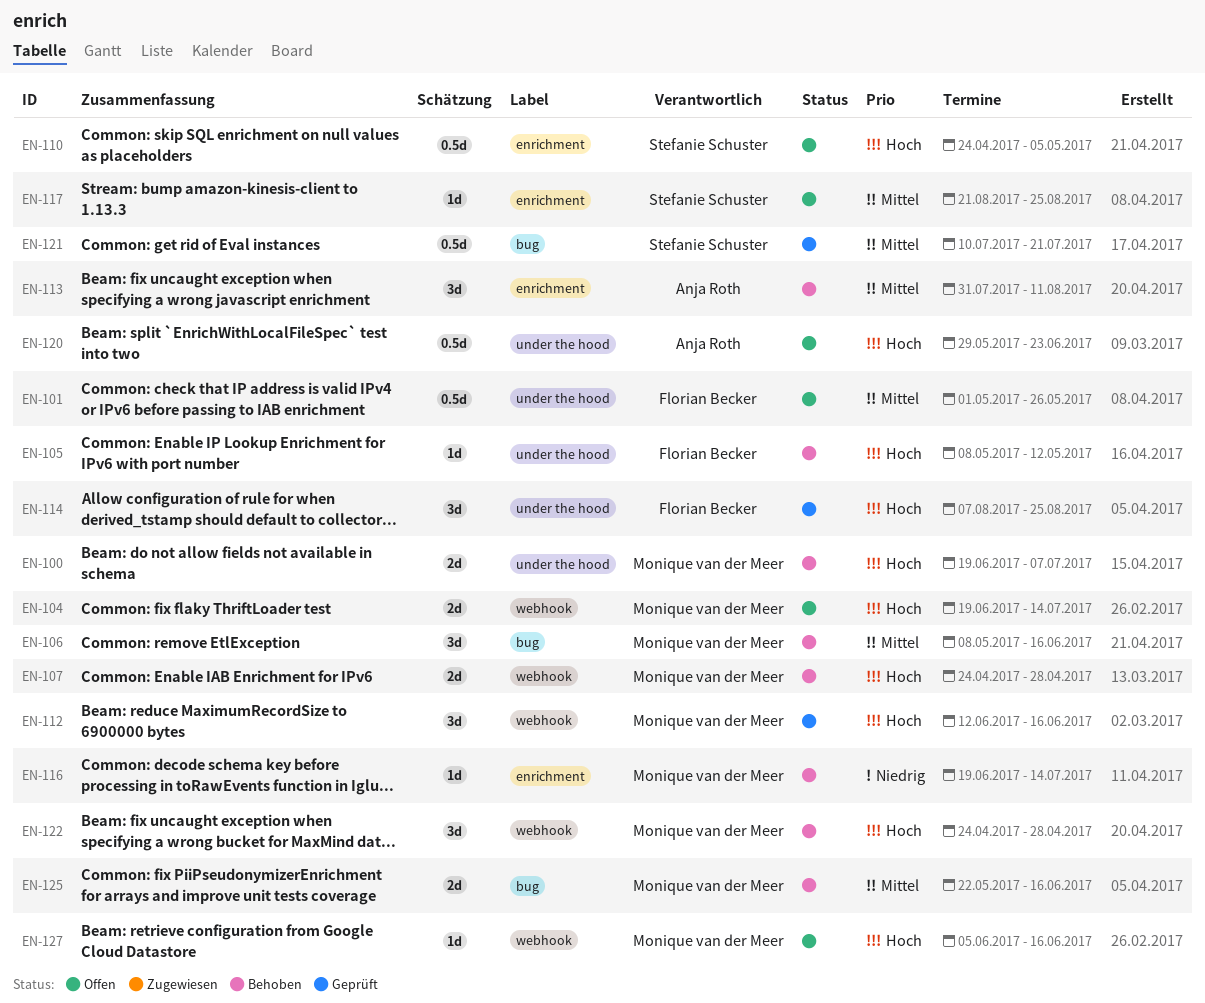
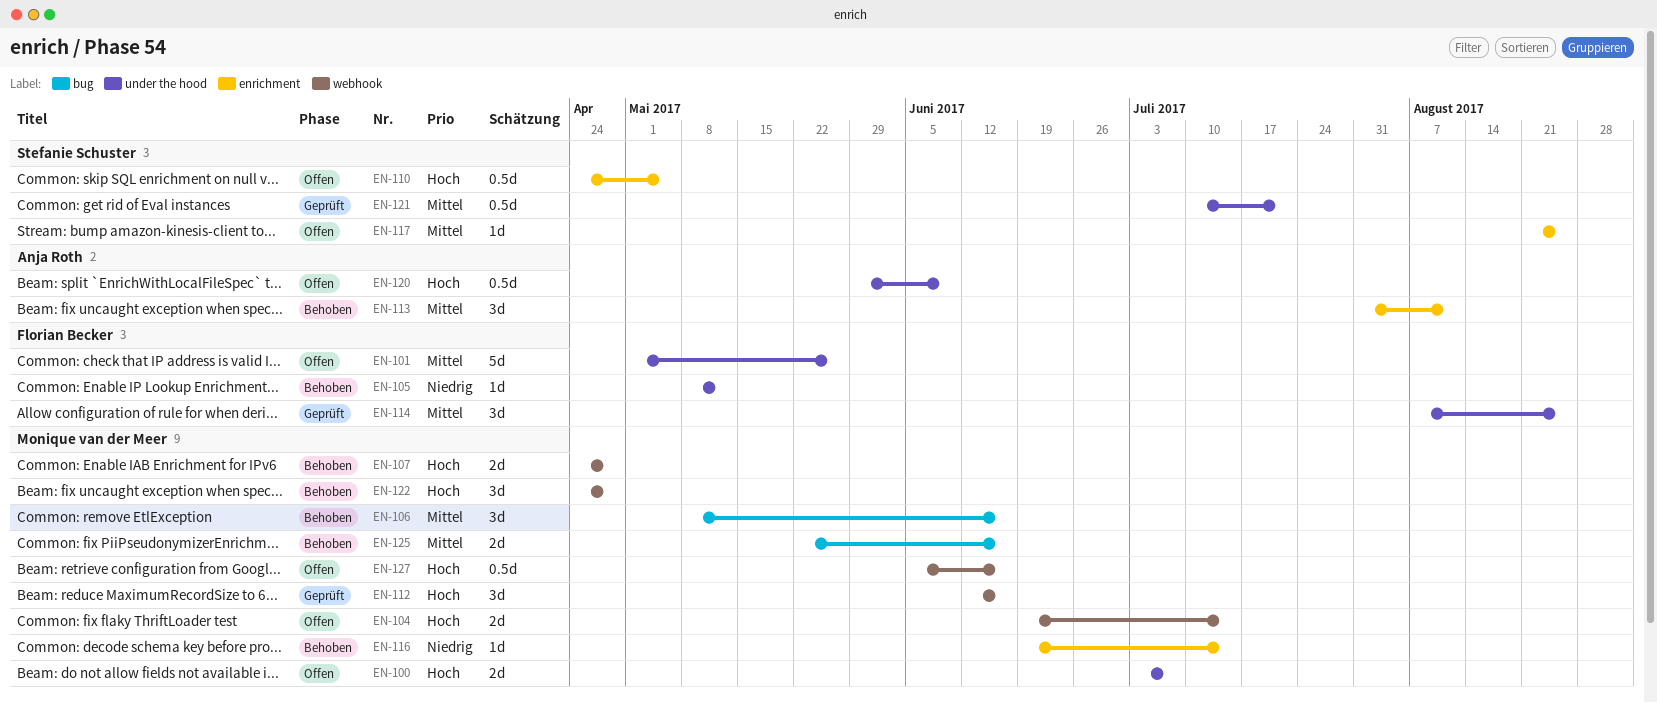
EN-100, status: Behoben -> Offen
EN-100, start: Jun 19 -> Jul 3
EN-101, estimate: 0.5d -> 5d
EN-105, priority: Hoch -> Niedrig
EN-114, priority: Hoch -> Mittel
EN-120, due: Jun 23 -> Jun 9
EN-121, label: bug -> under the hood
EN-127, estimate: 1d -> 0.5d

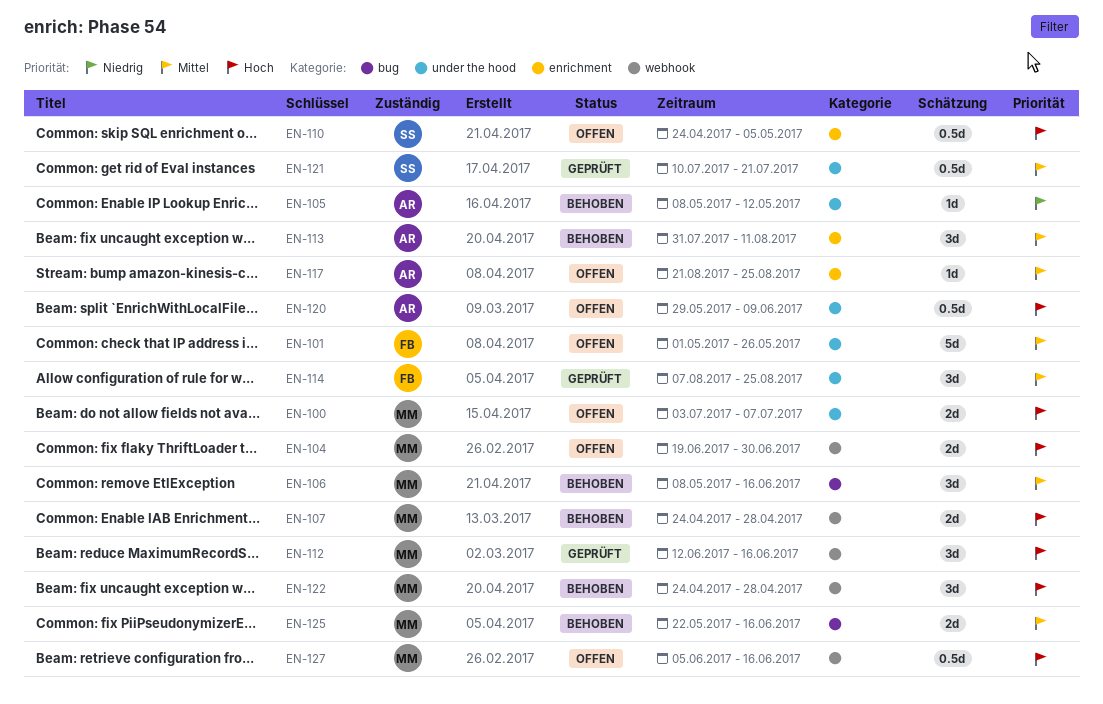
EN-104, due: Jul 14 -> Jun 30
EN-105, owner: Florian Becker -> Anja Roth
EN-116: present -> none
EN-117, owner: Stefanie Schuster -> Anja Roth

